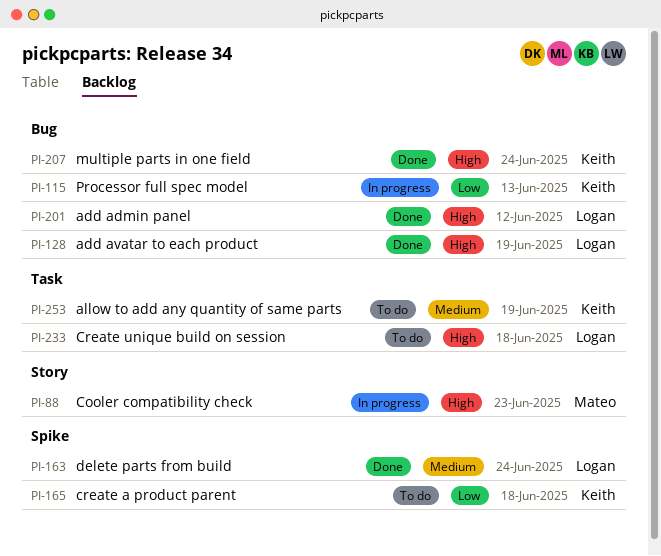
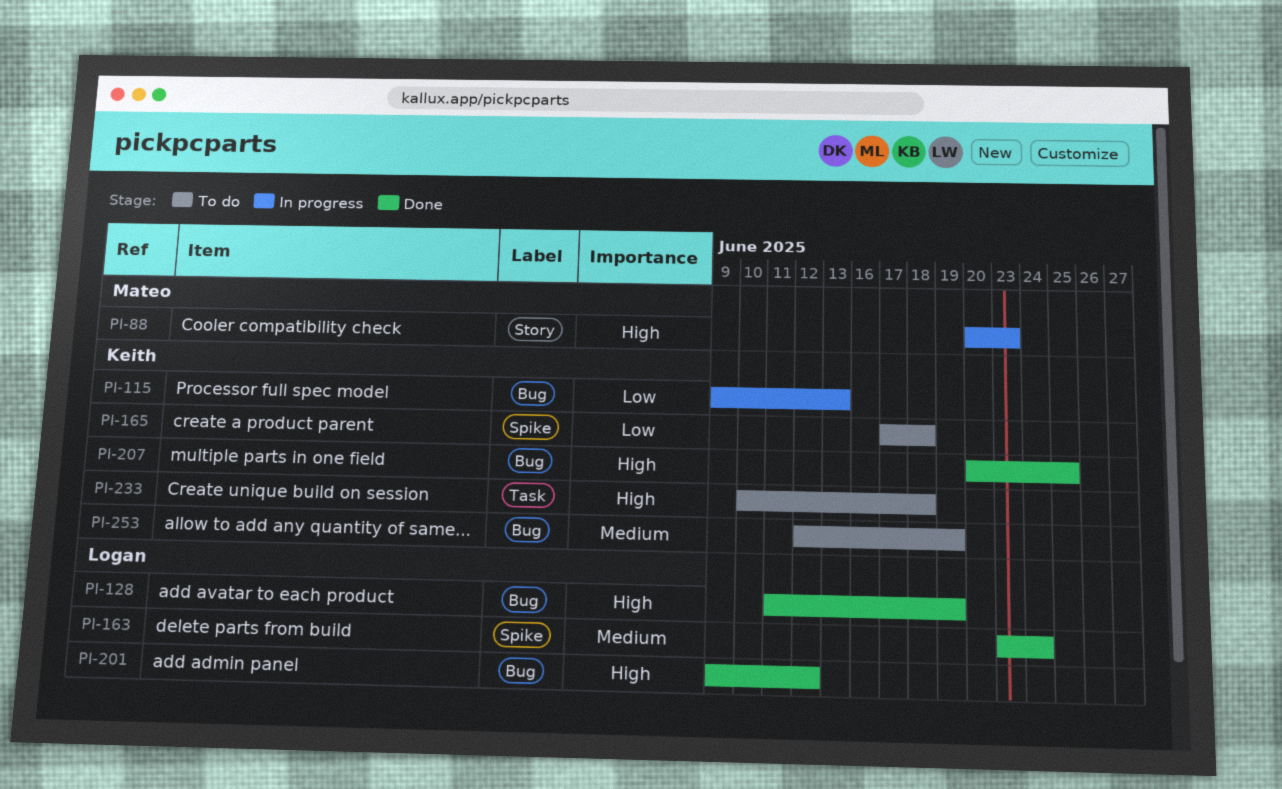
PI-207, due: Jun 24 -> Jun 25
PI-233, owner: Logan -> Keith
PI-253, label: Task -> Bug

